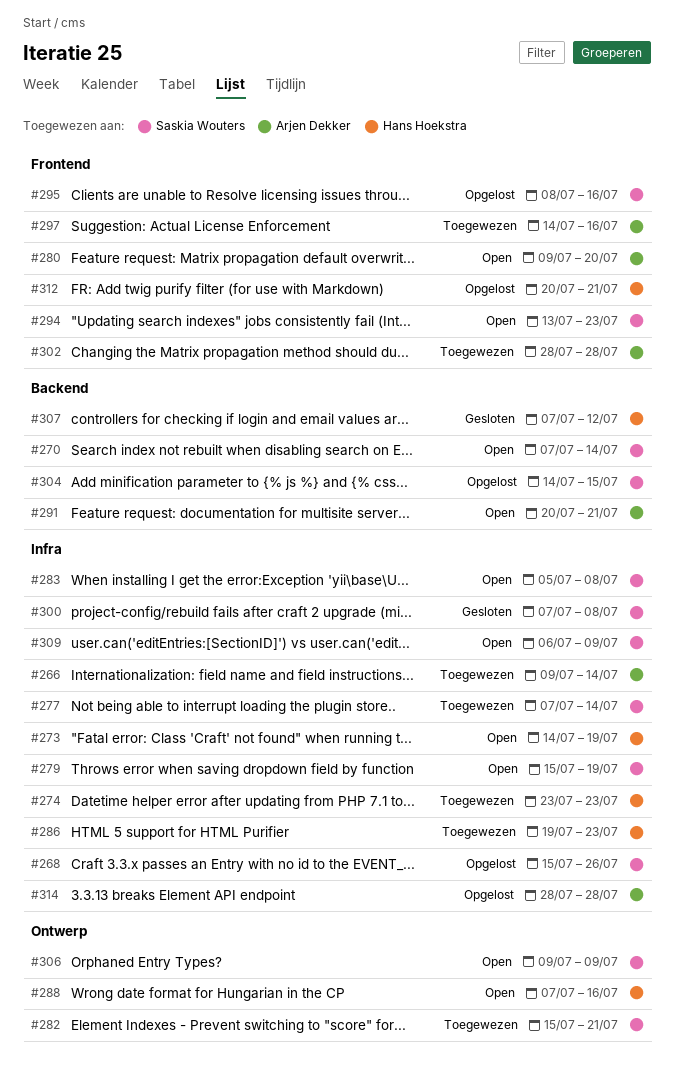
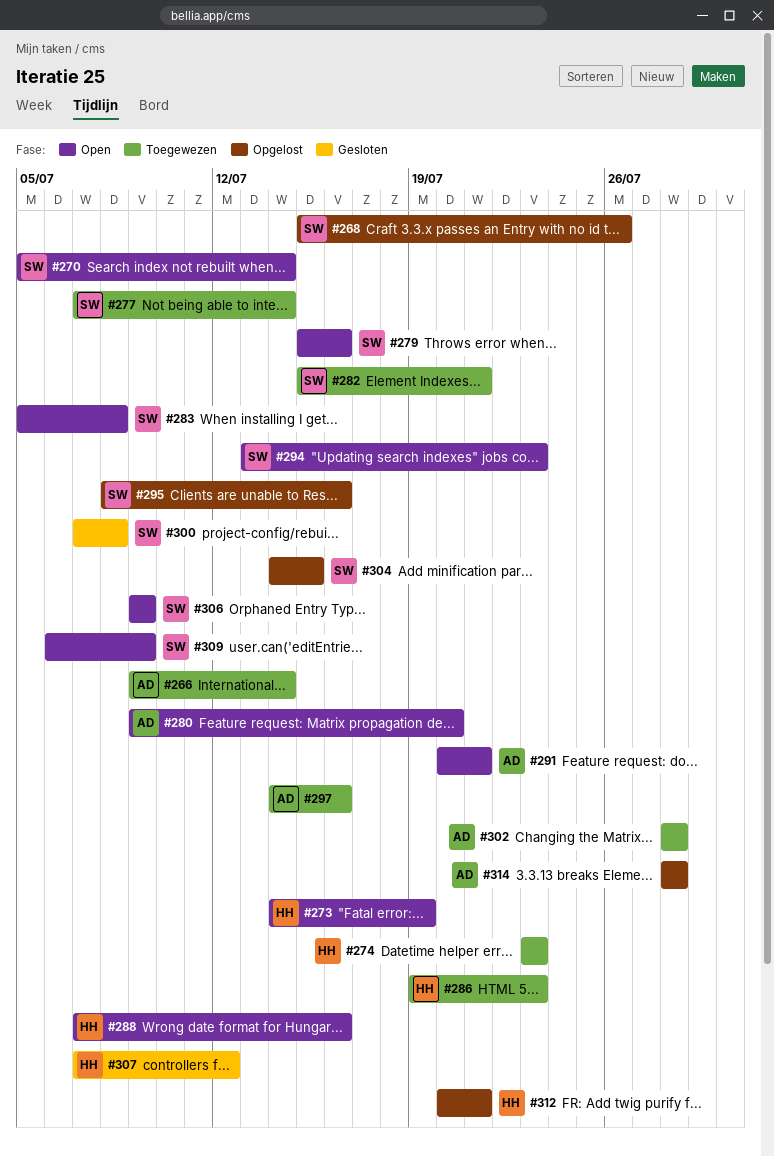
#270, start: Jul 7 -> Jul 5
#279, due: Jul 19 -> Jul 16

